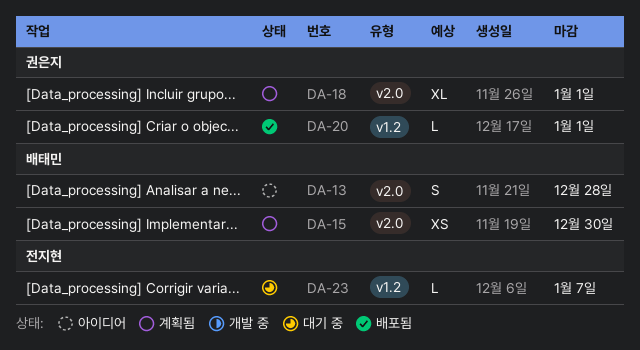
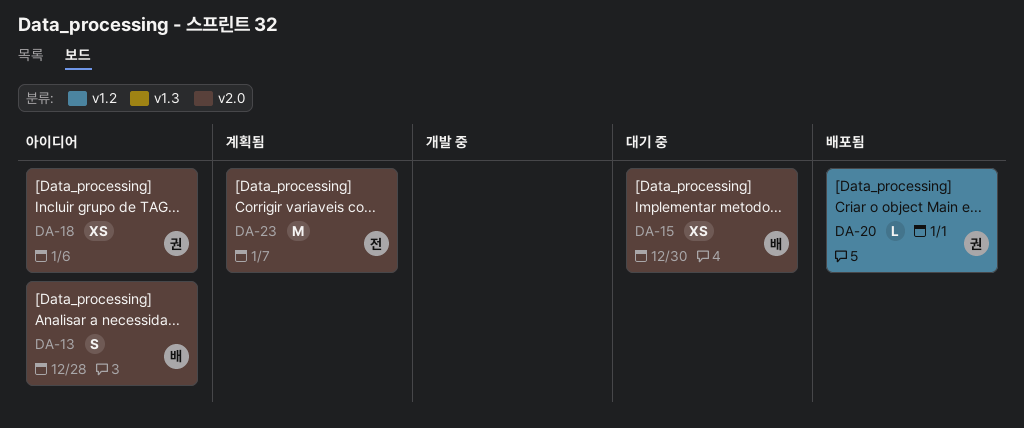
DA-15, status: 계획됨 -> 대기 중
DA-18, status: 계획됨 -> 아이디어
DA-18, estimate: XL -> XS
DA-18, due: Jan 1 -> Jan 6
DA-23, status: 대기 중 -> 계획됨
DA-23, label: v1.2 -> v2.0
DA-23, estimate: L -> M

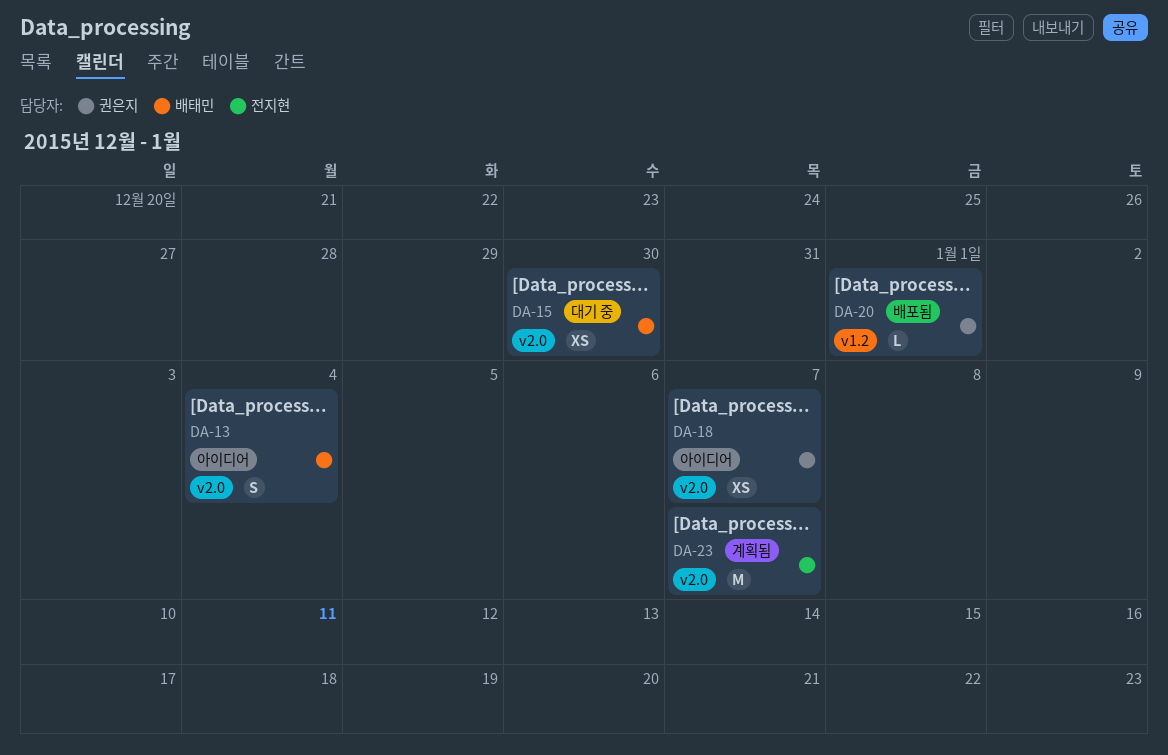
DA-13, due: Dec 28 -> Jan 4
DA-18, due: Jan 6 -> Jan 7

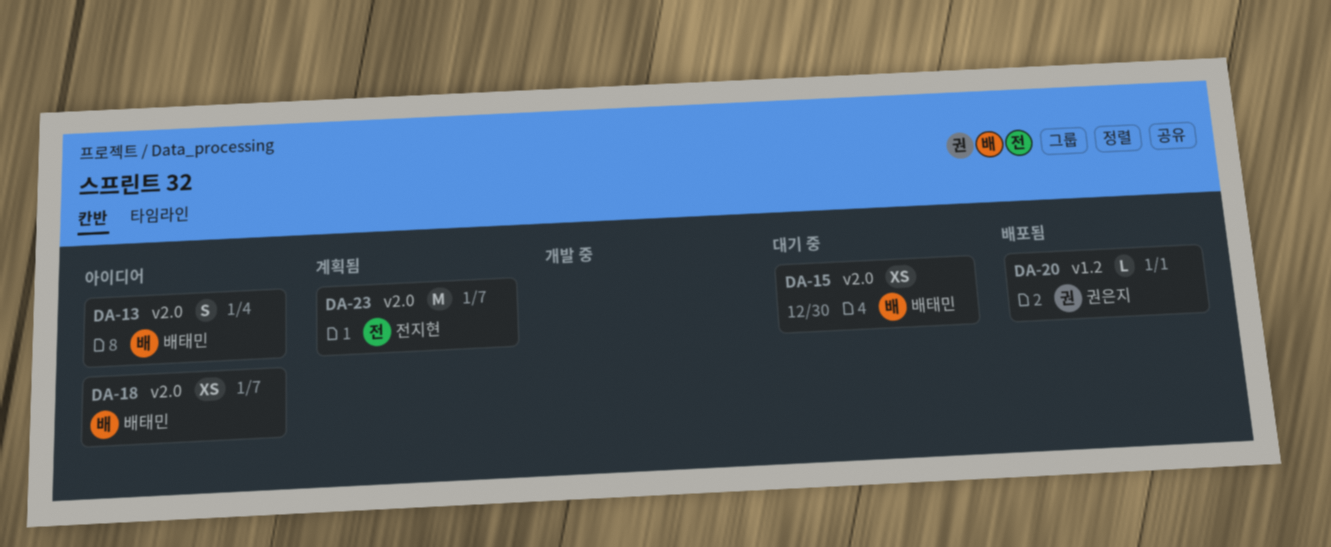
DA-18, owner: 권은지 -> 배태민

